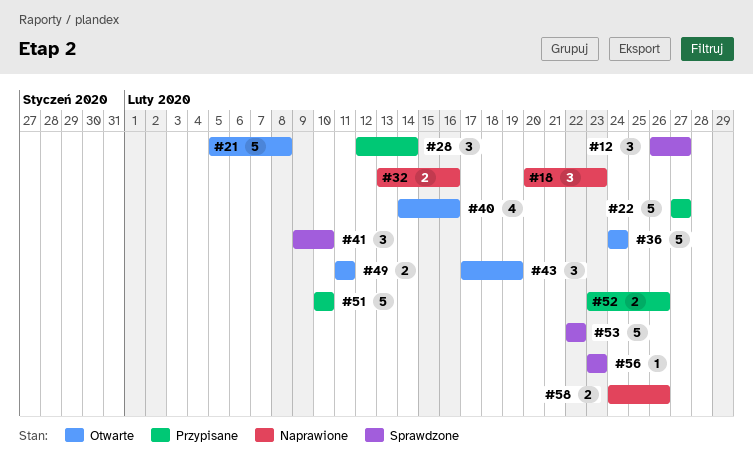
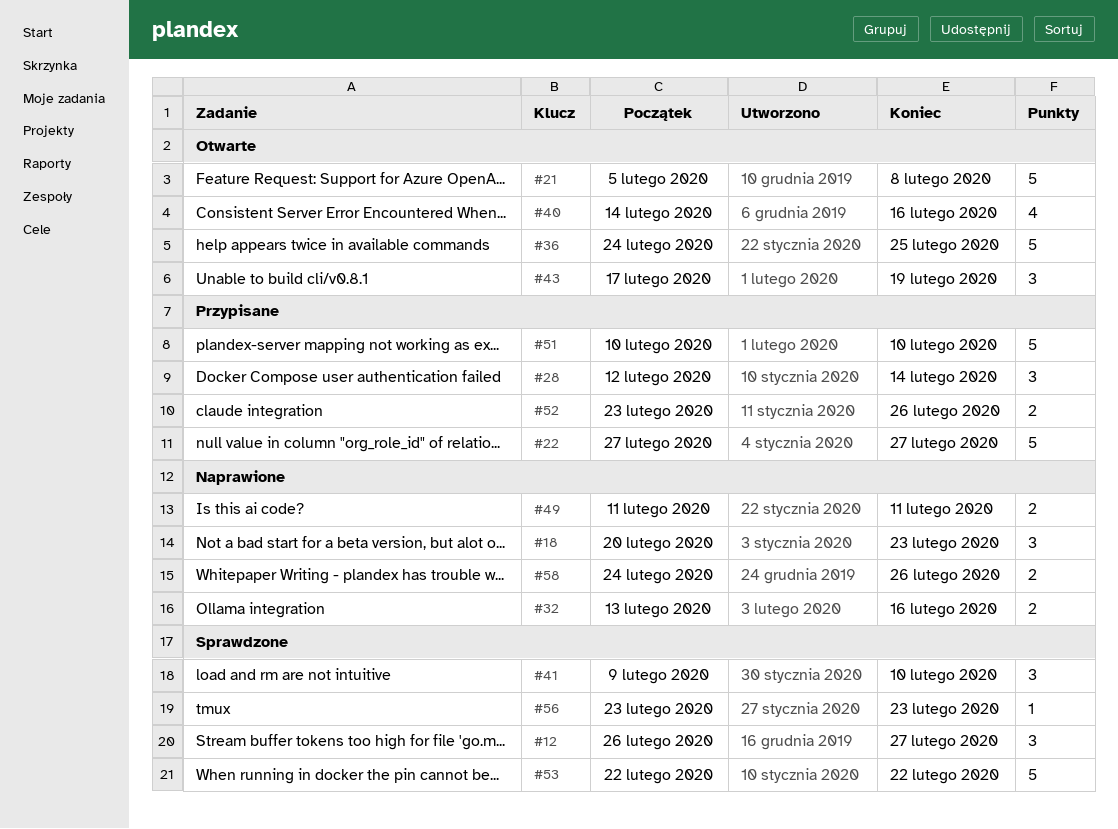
#36, due: Feb 24 -> Feb 25
#49, status: Otwarte -> Naprawione

